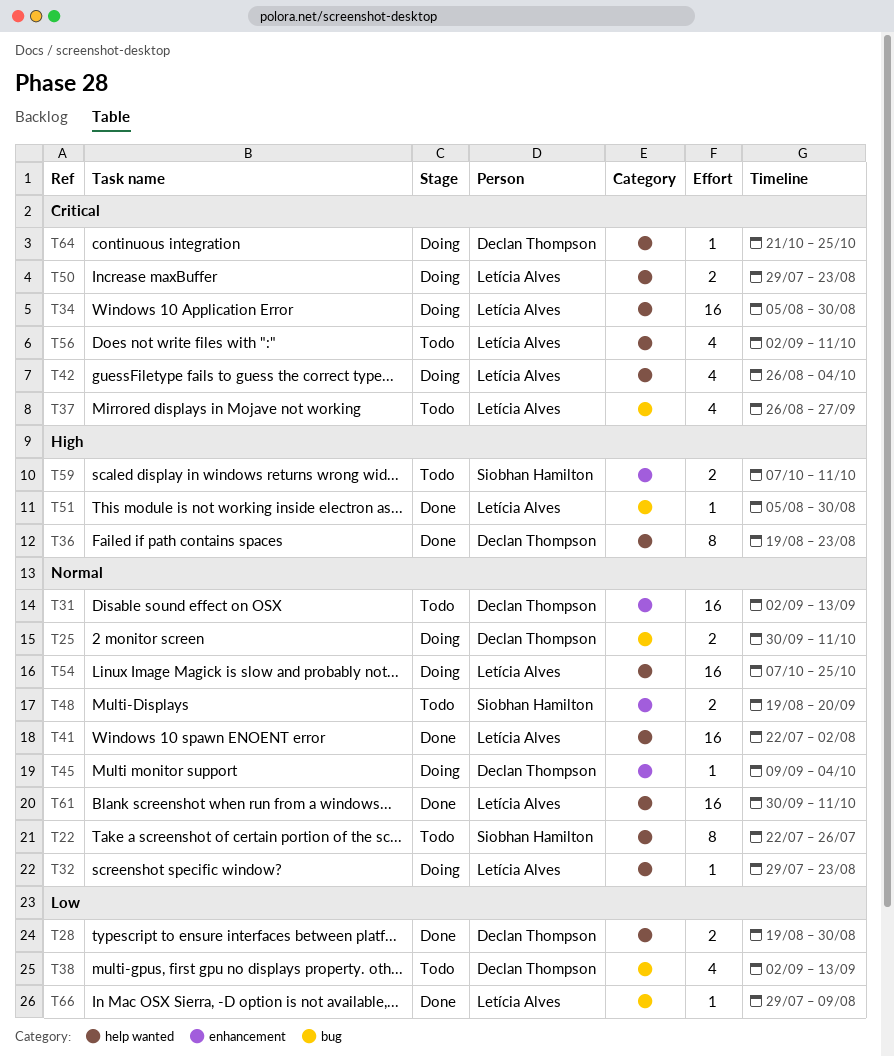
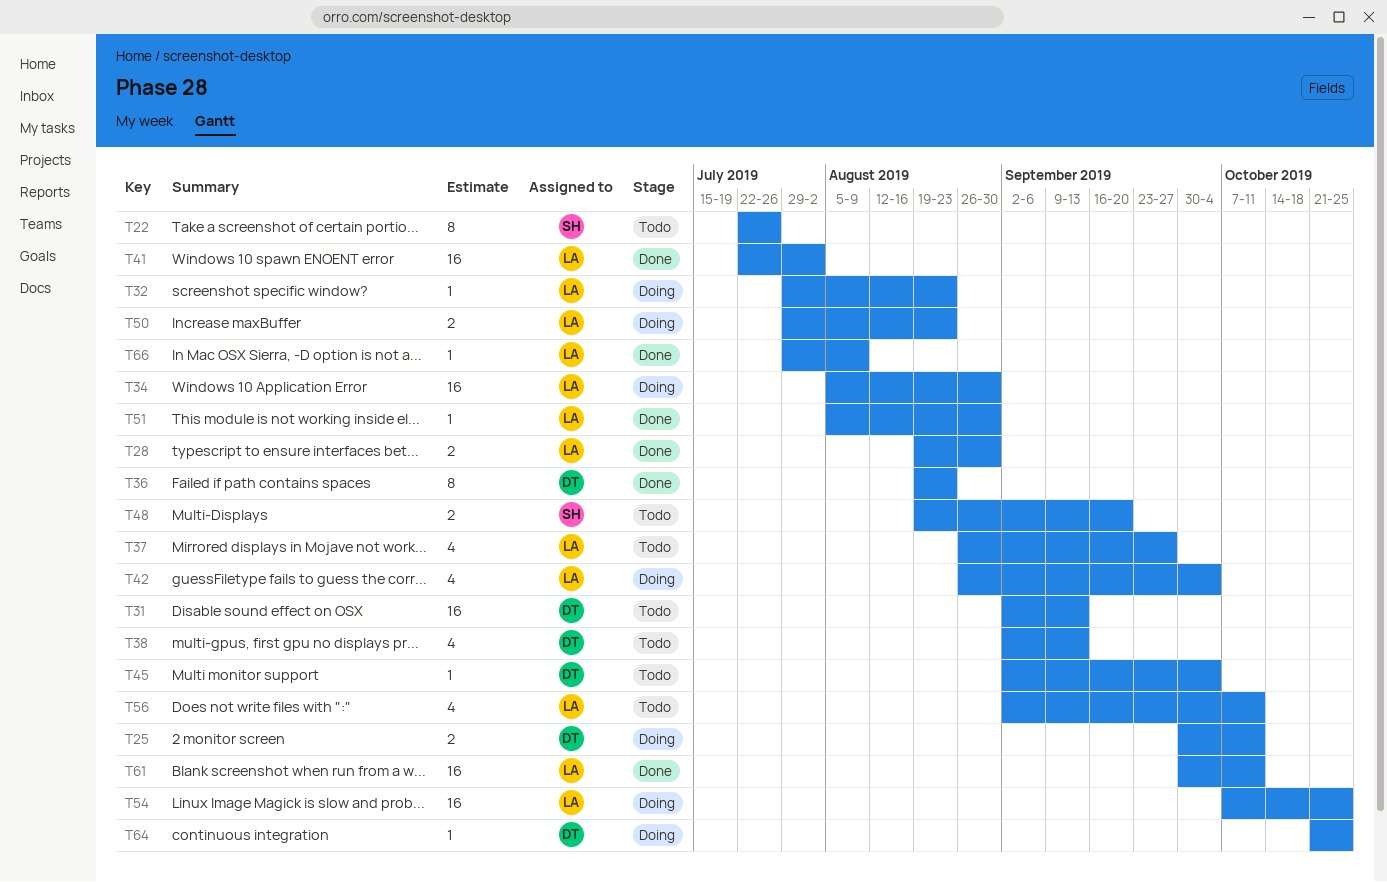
T28, owner: Declan Thompson -> Letícia Alves
T45, status: Doing -> Todo
T45, start: Sep 9 -> Sep 2
T59: present -> none

